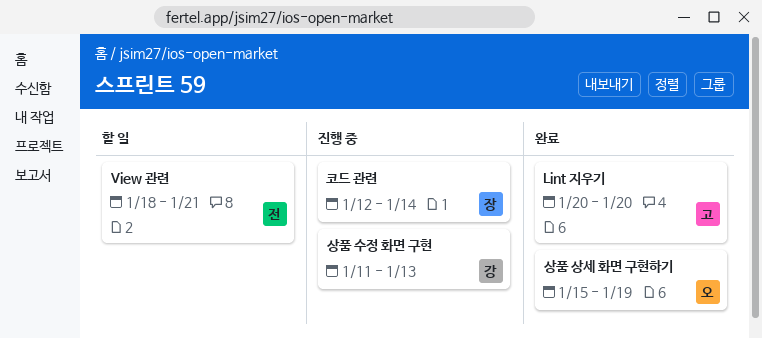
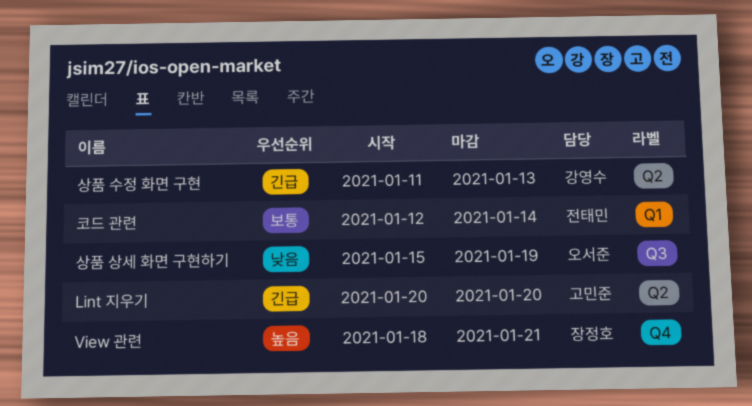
View 관련, owner: 전태민 -> 장정호
코드 관련, owner: 장정호 -> 전태민

